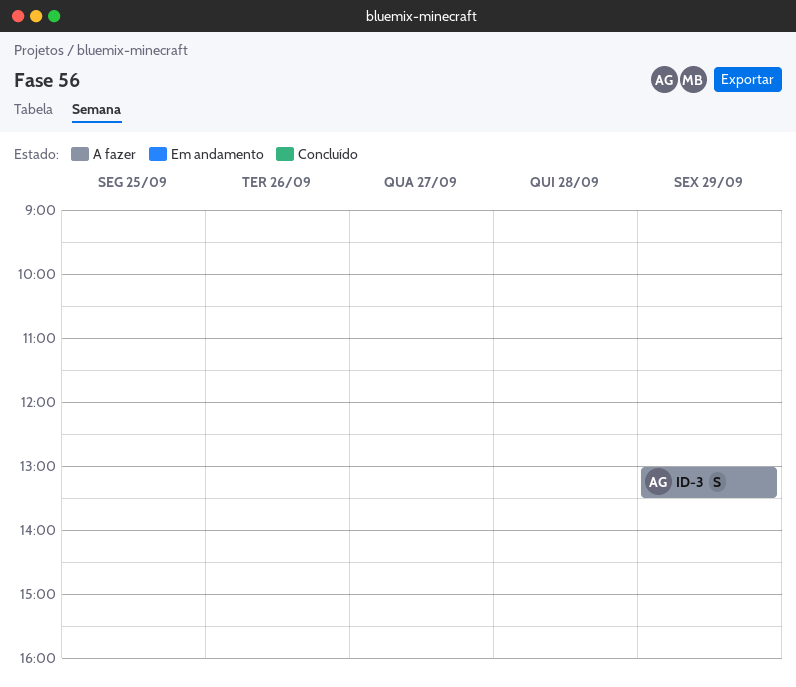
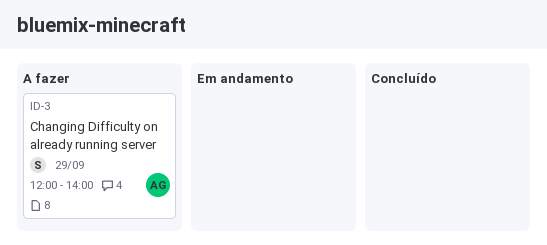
ID-3, begins: 13:00 -> 12:00
ID-3, ends: 13:30 -> 14:00

